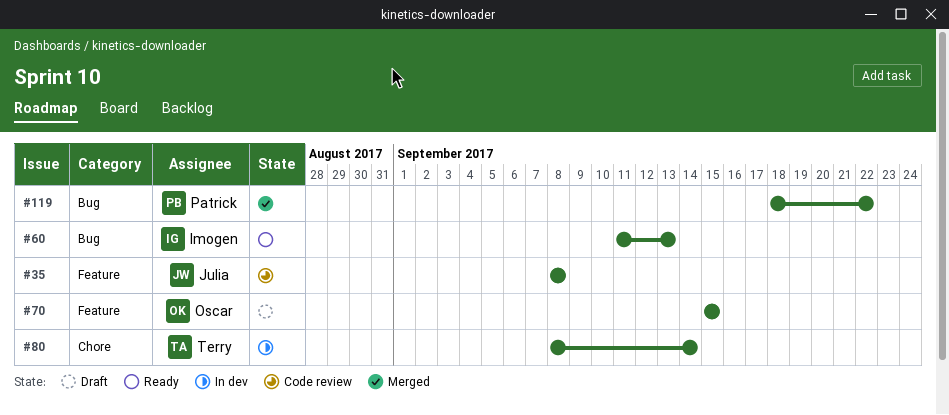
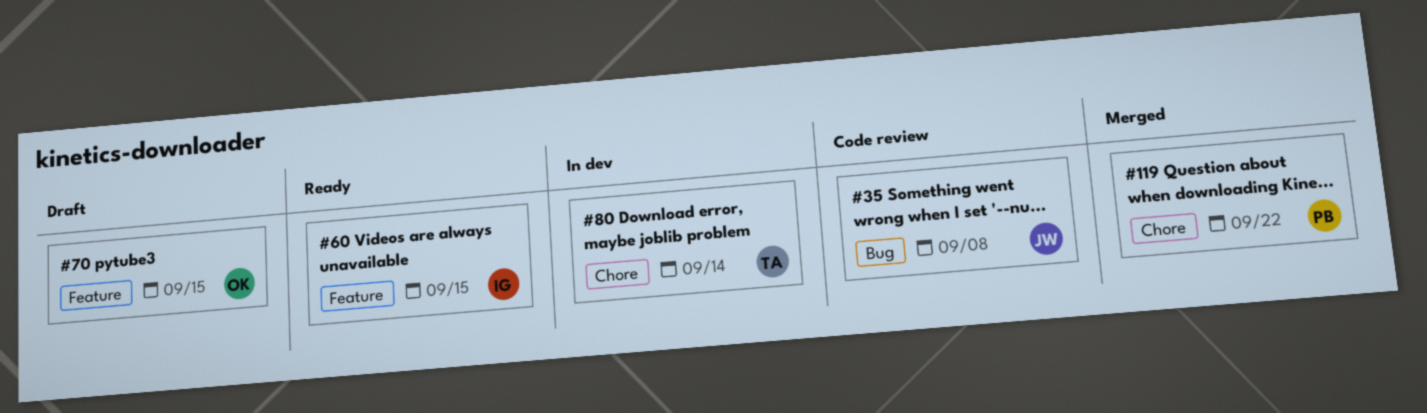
#35, label: Feature -> Bug
#60, label: Bug -> Feature
#60, due: Sep 13 -> Sep 15
#119, label: Bug -> Chore

